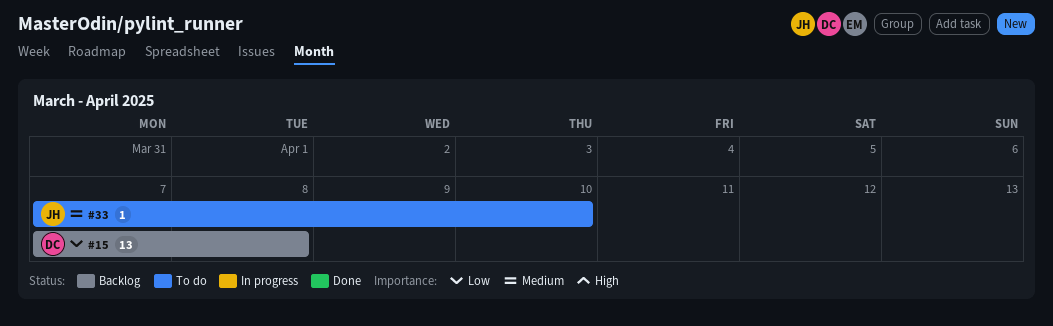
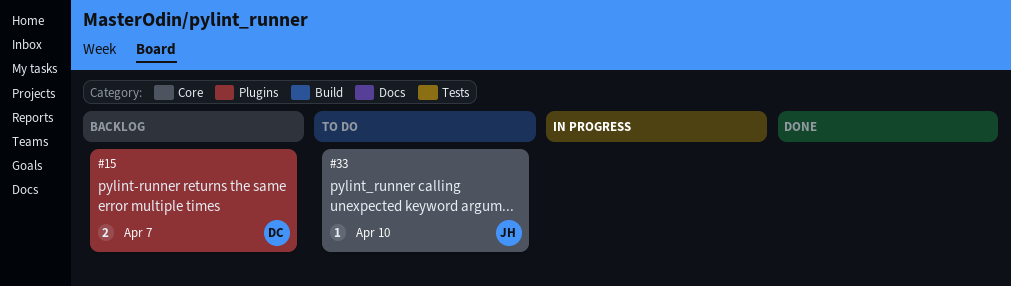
#15, estimate: 13 -> 2
#15, due: Apr 8 -> Apr 7

